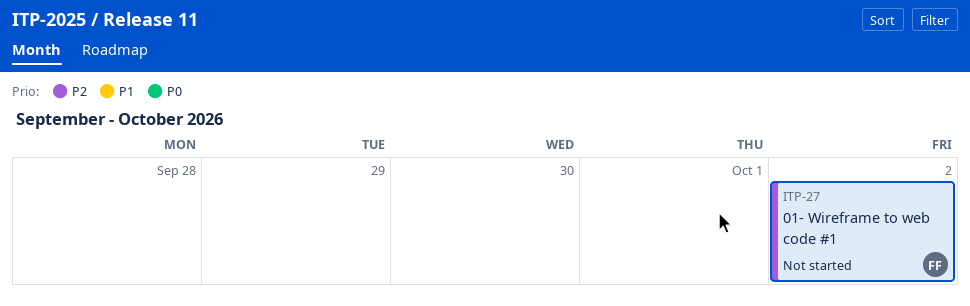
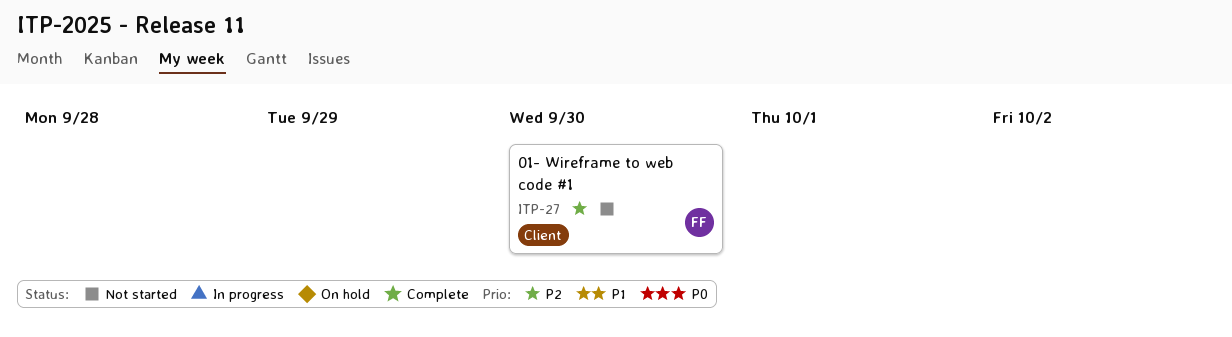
ITP-27, due: Oct 2 -> Sep 30

